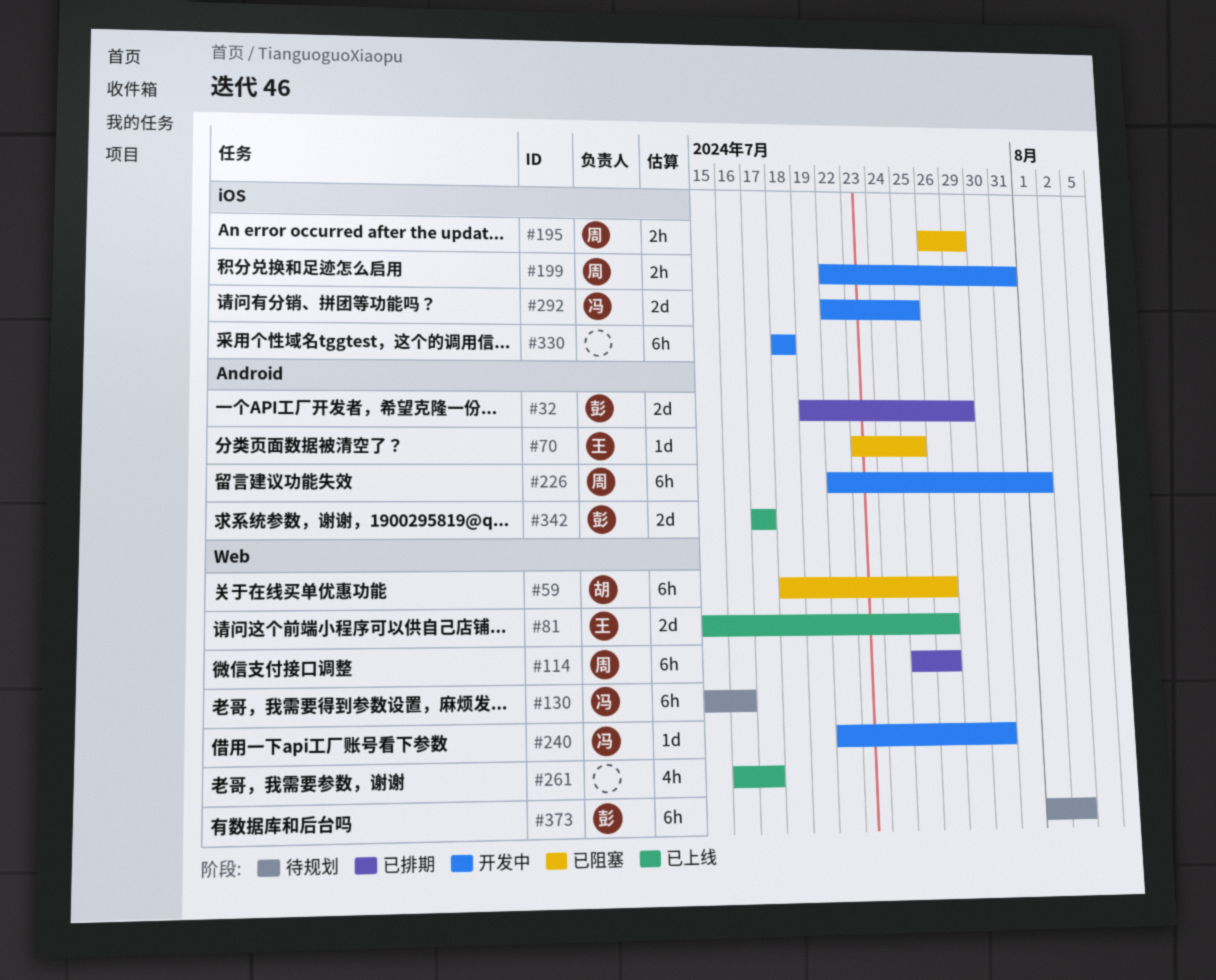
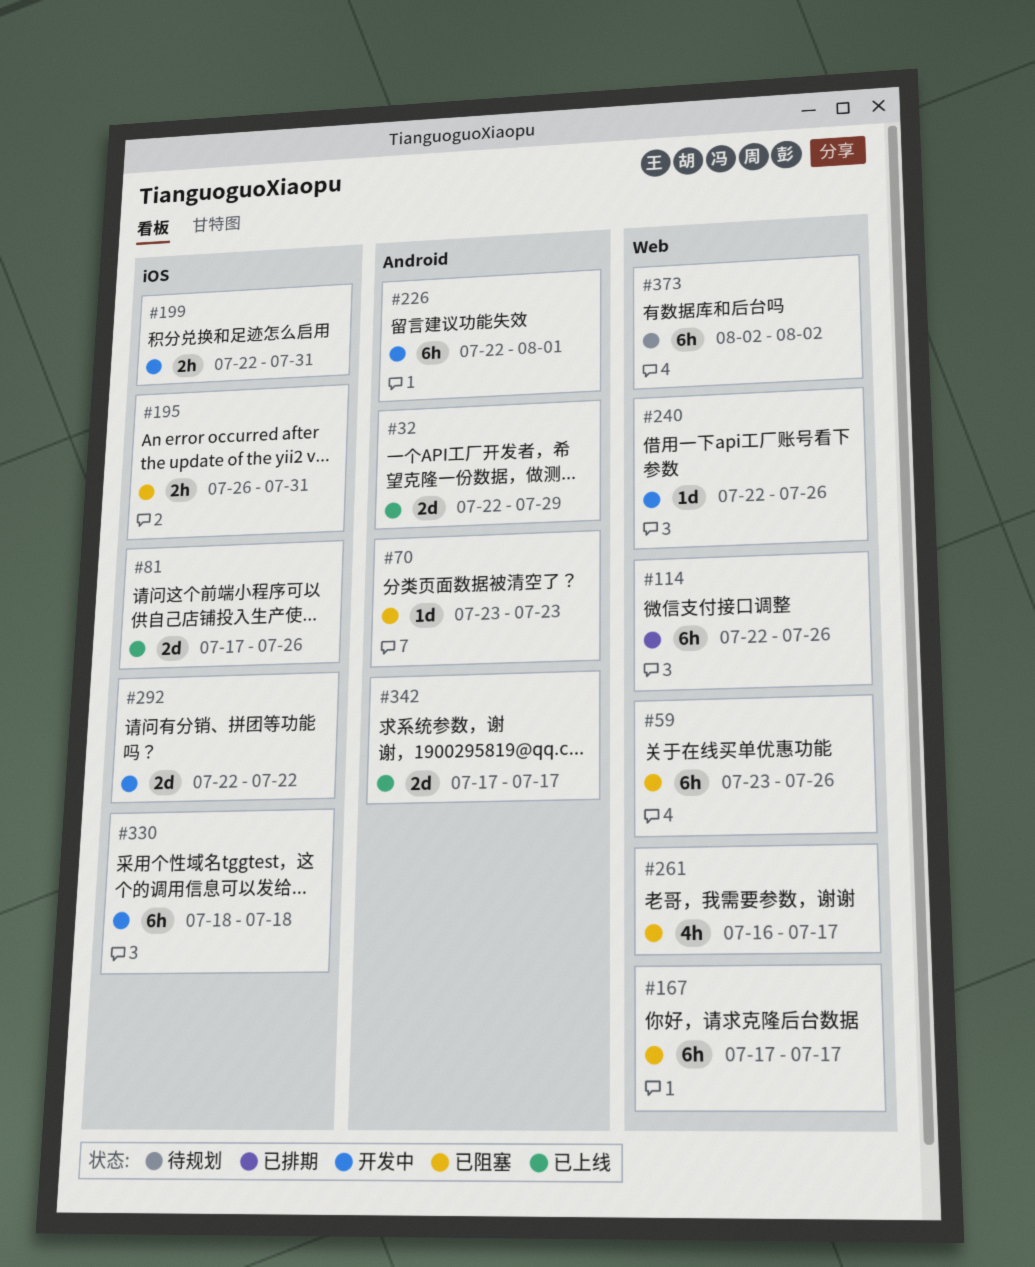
#32, status: 已排期 -> 已上线
#32, start: Jul 19 -> Jul 22
#59, start: Jul 18 -> Jul 23
#70, due: Jul 25 -> Jul 23
#81, label: Web -> iOS
#81, start: Jul 15 -> Jul 17
#114, start: Jul 25 -> Jul 22
#130: present -> none
#167: none -> present
#195, due: Jul 29 -> Jul 31
#240, due: Jul 30 -> Jul 26
#261, status: 已上线 -> 已阻塞
#292, due: Jul 25 -> Jul 22
#373, start: Aug 1 -> Aug 2

